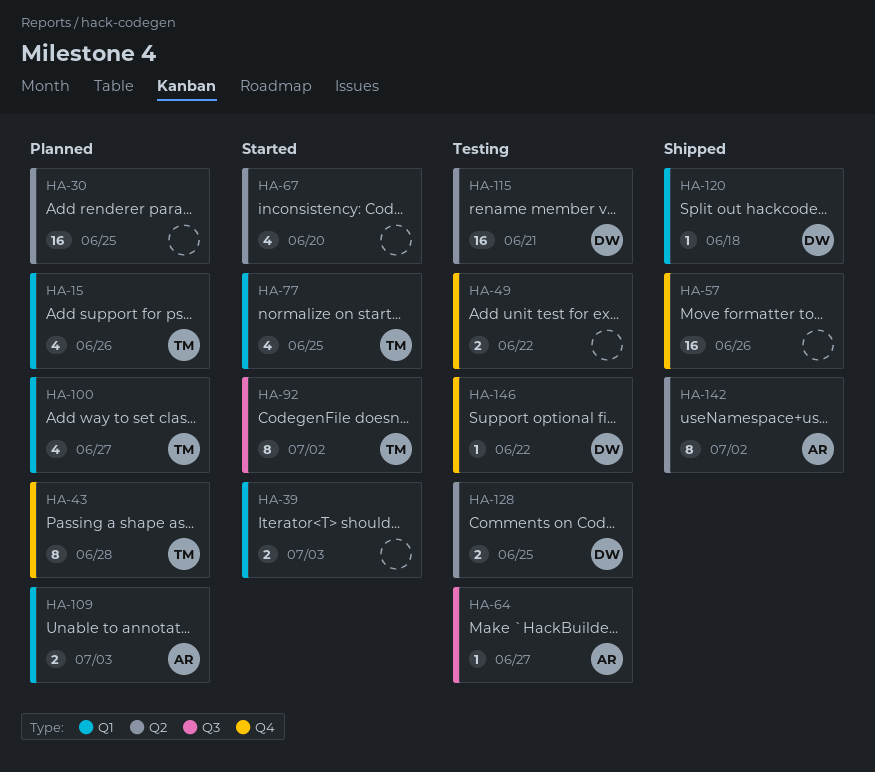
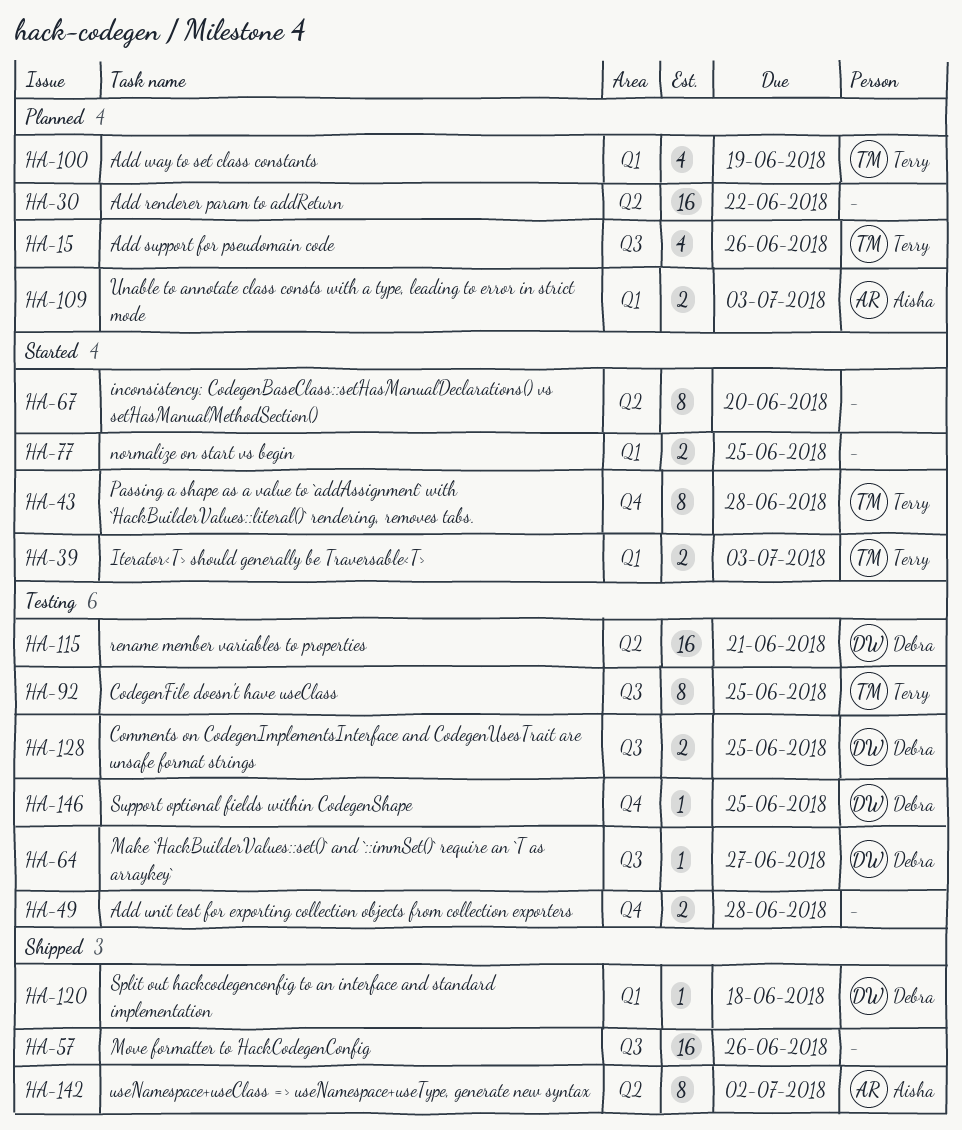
HA-15, label: Q1 -> Q3
HA-30, due: Jun 25 -> Jun 22
HA-39, owner: none -> Terry
HA-43, status: Planned -> Started
HA-49, due: Jun 22 -> Jun 28
HA-57, label: Q4 -> Q3
HA-64, owner: Aisha -> Debra
HA-67, estimate: 4 -> 8
HA-77, owner: Terry -> none
HA-77, estimate: 4 -> 2
HA-92, status: Started -> Testing
HA-92, due: Jul 2 -> Jun 25
HA-100, due: Jun 27 -> Jun 19
HA-128, label: Q2 -> Q3
HA-146, due: Jun 22 -> Jun 25

